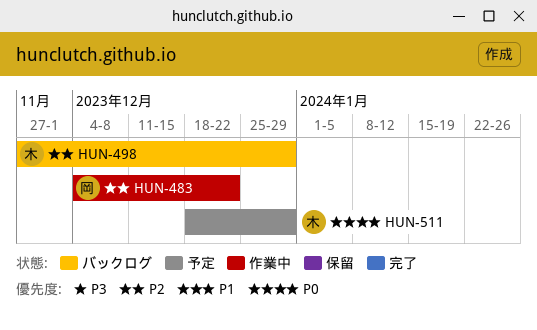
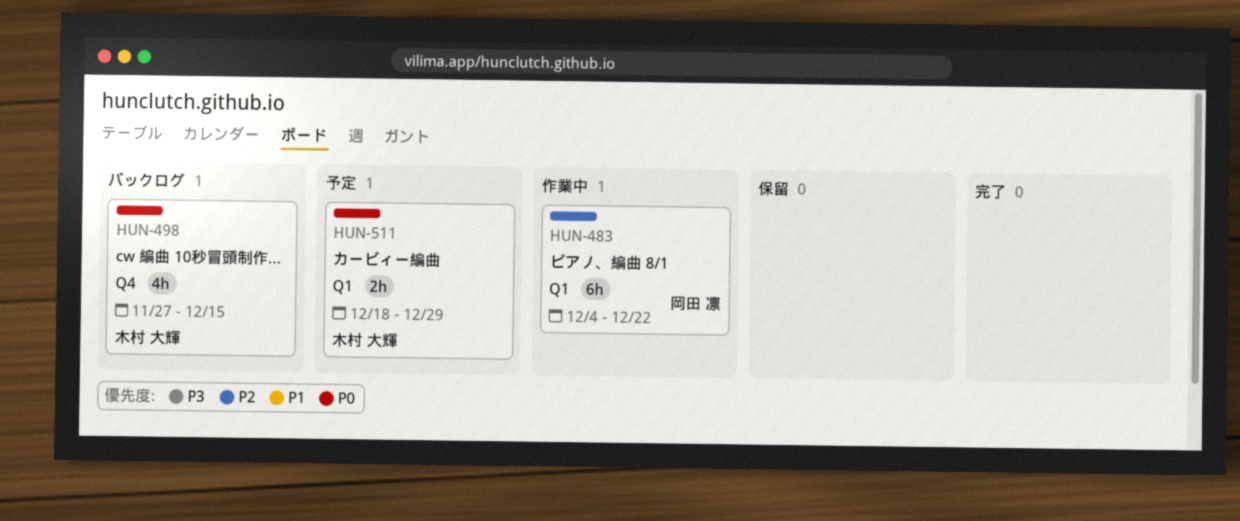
HUN-498, priority: P2 -> P0
HUN-498, due: Dec 29 -> Dec 15

